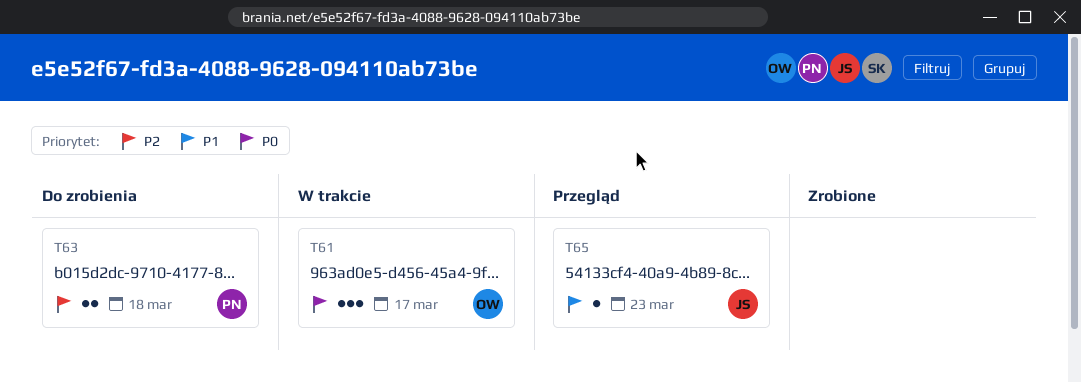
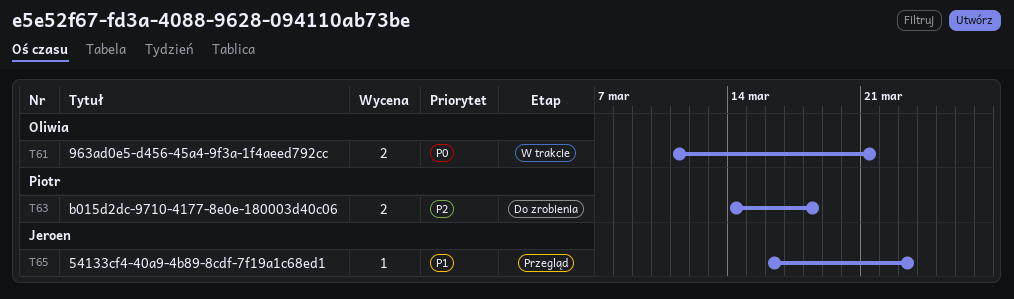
T61, estimate: 3 -> 2
T61, due: Mar 17 -> Mar 21

